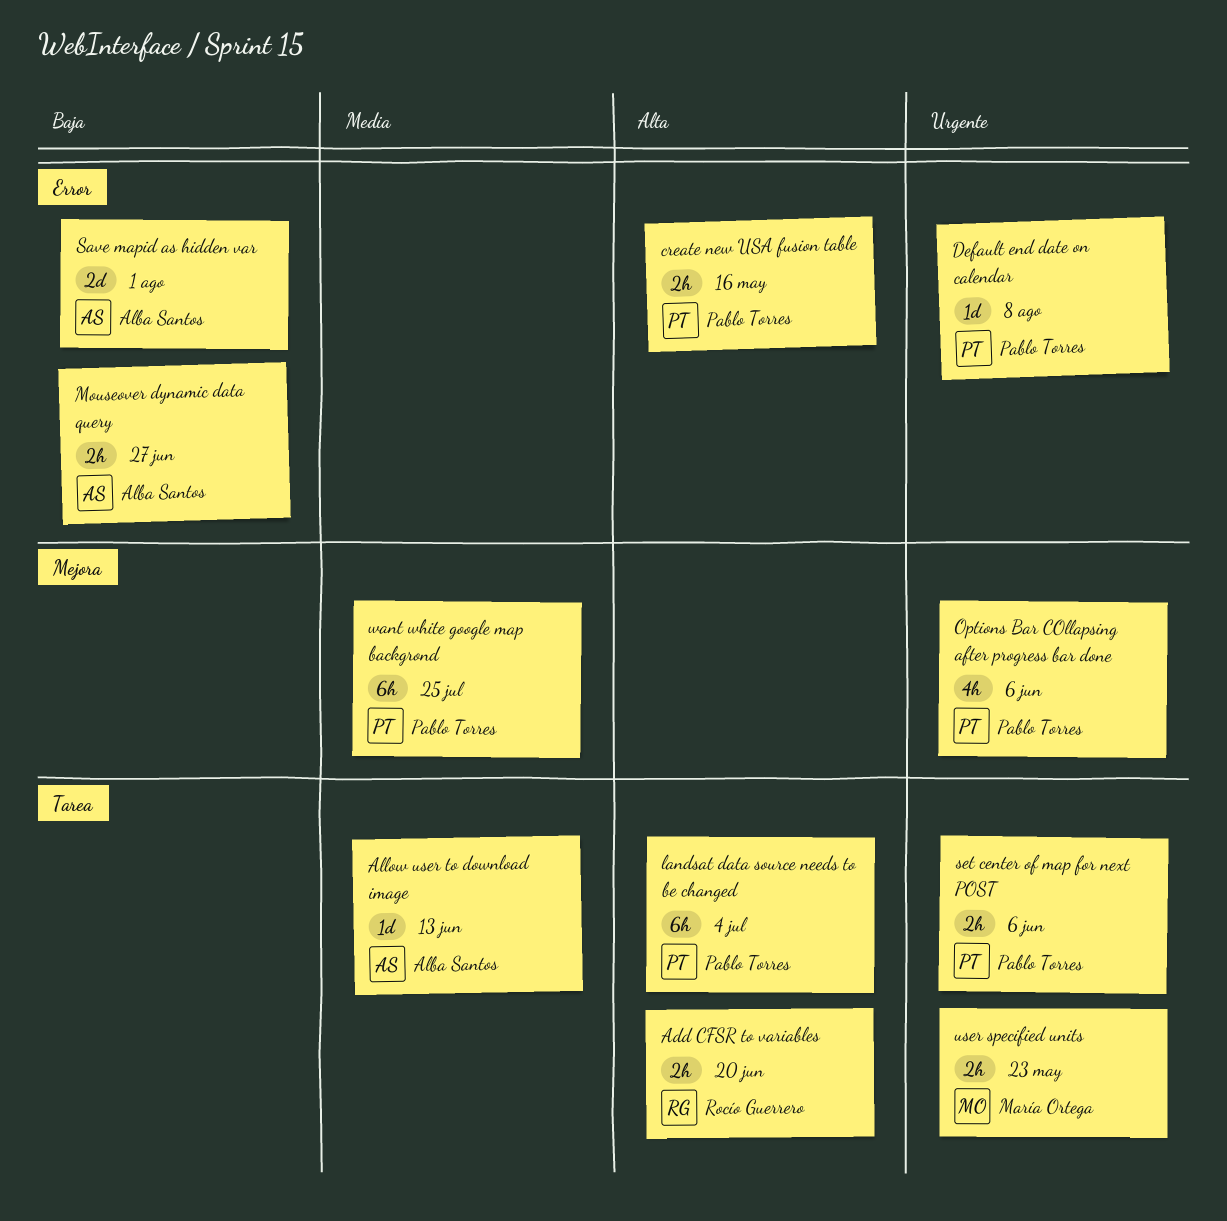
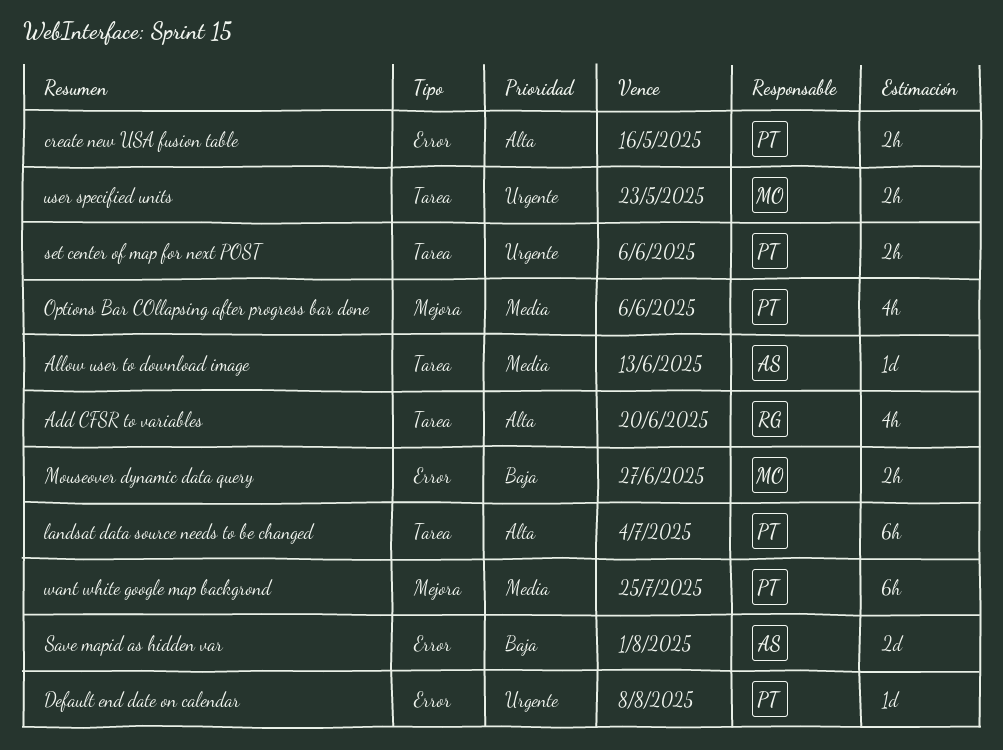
Add CFSR to variables, estimate: 2h -> 4h
Mouseover dynamic data query, owner: Alba Santos -> María Ortega
Options Bar COllapsing after progress bar done, priority: Urgente -> Media

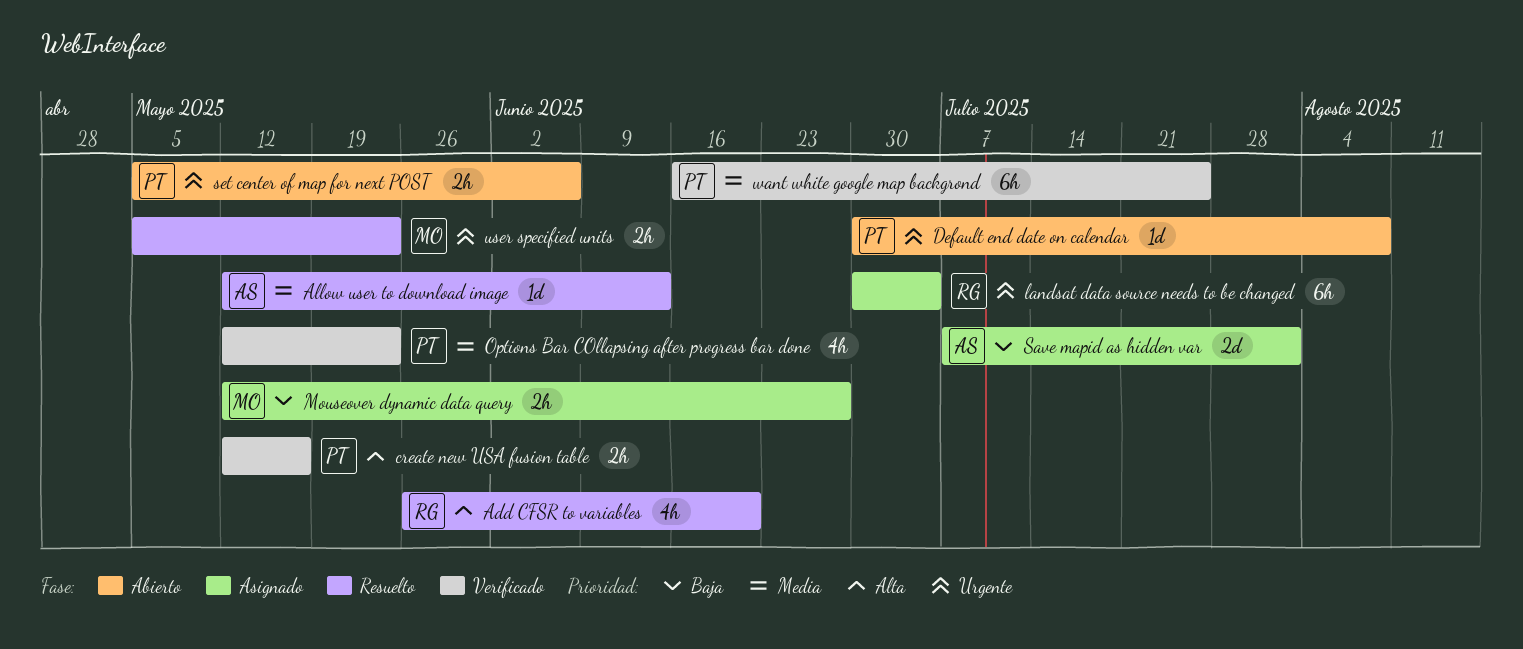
landsat data source needs to be changed, owner: PT -> RG
landsat data source needs to be changed, priority: Alta -> Urgente
Options Bar COllapsing after progress bar done, due: Jun 6 -> May 23

